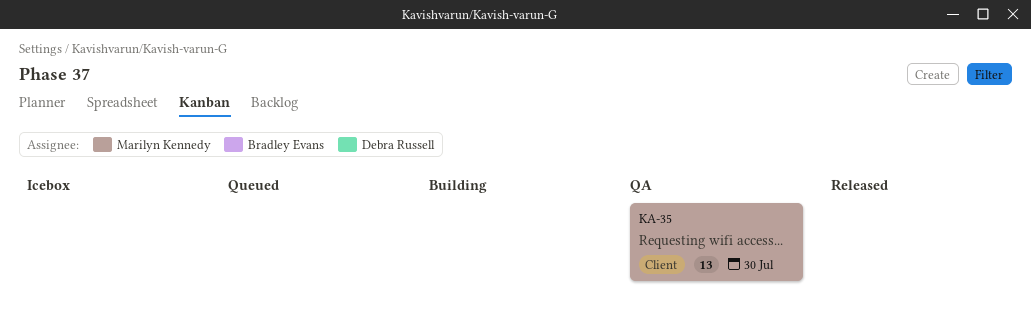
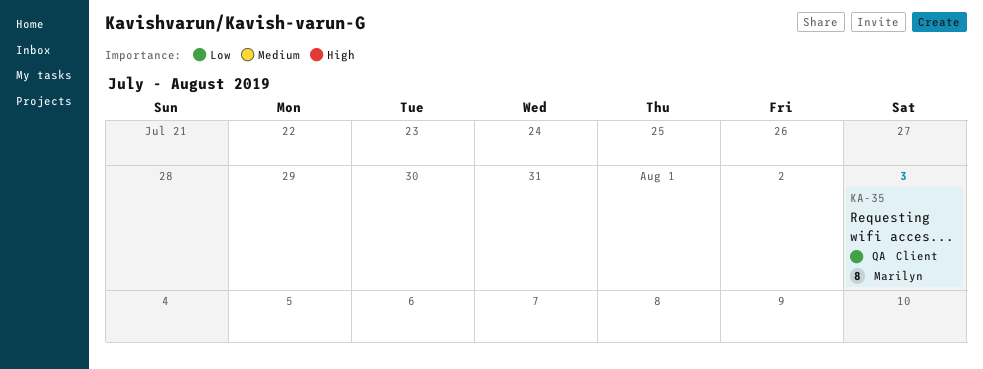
KA-35, estimate: 13 -> 8
KA-35, due: Jul 30 -> Aug 3

